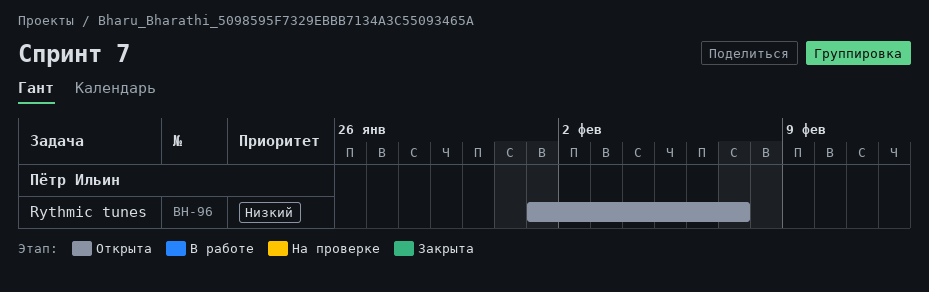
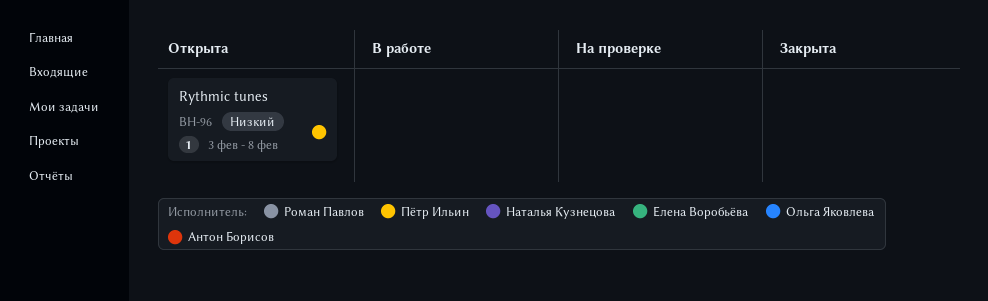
BH-96, start: Feb 1 -> Feb 3
BH-96, due: Feb 7 -> Feb 8

